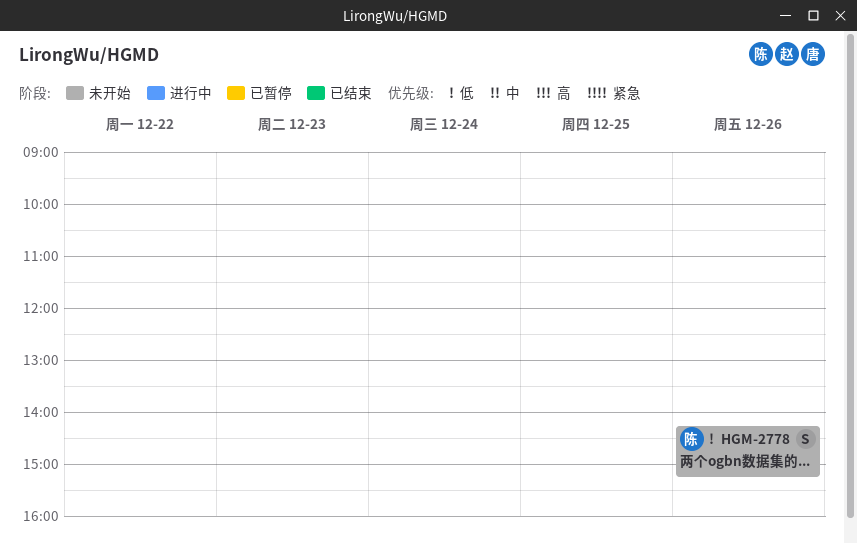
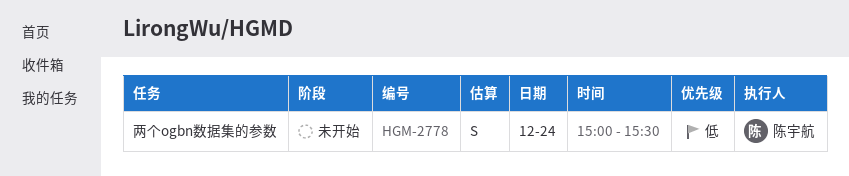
HGM-2778, day: Dec 26 -> Dec 24
HGM-2778, begins: 14:15 -> 15:00
HGM-2778, ends: 15:15 -> 15:30

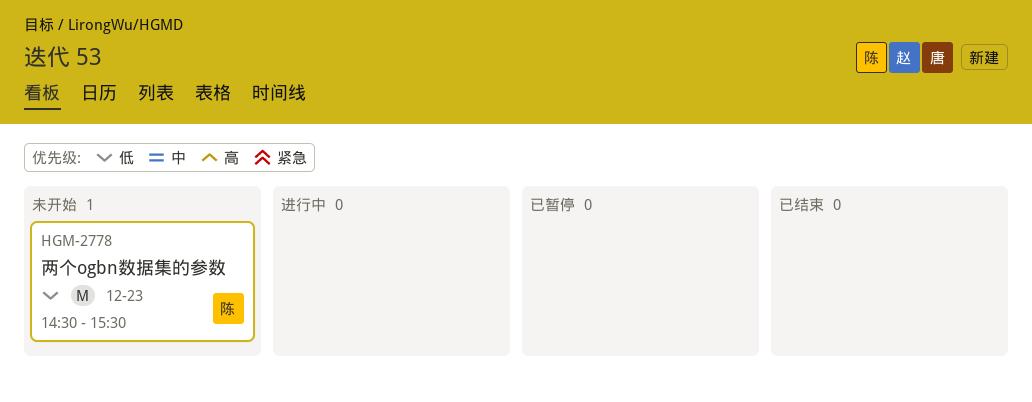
HGM-2778, estimate: S -> M
HGM-2778, day: Dec 24 -> Dec 23
HGM-2778, begins: 15:00 -> 14:30

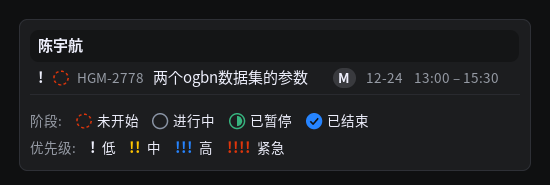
HGM-2778, day: Dec 23 -> Dec 24
HGM-2778, begins: 14:30 -> 13:00

